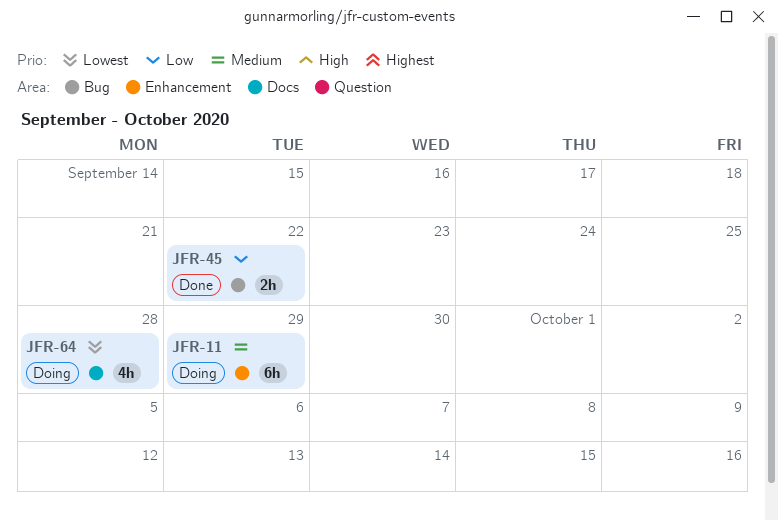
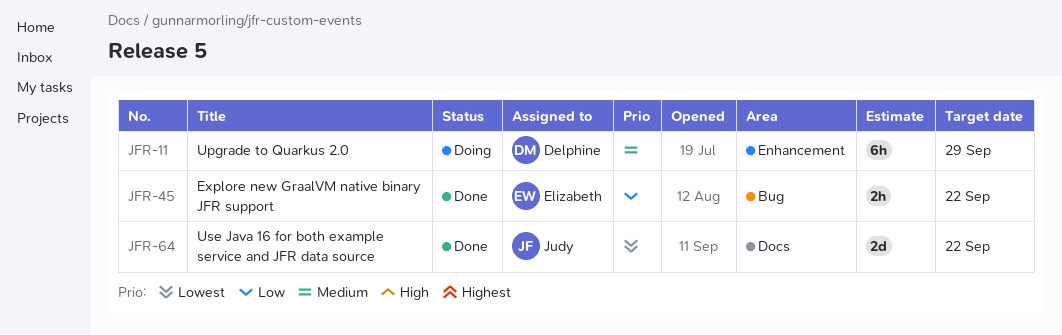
JFR-64, status: Doing -> Done
JFR-64, estimate: 4h -> 2d
JFR-64, due: Sep 28 -> Sep 22

